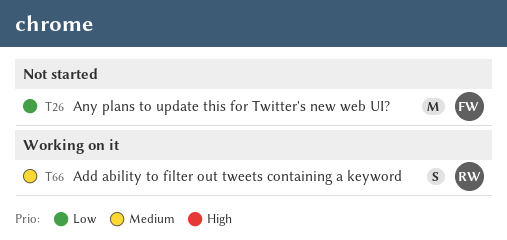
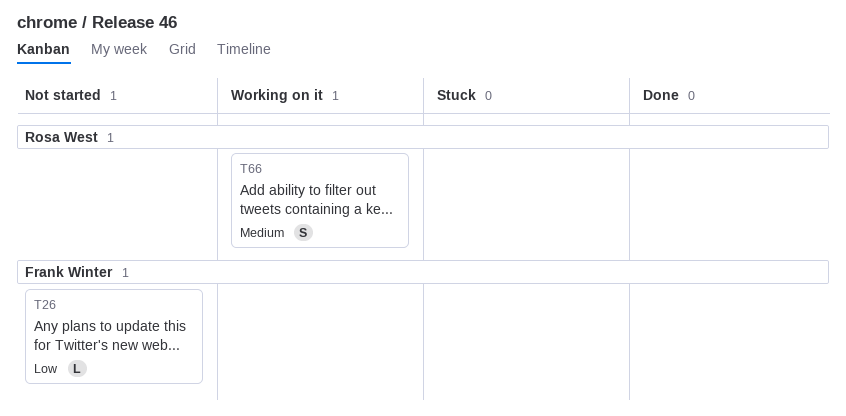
T26, estimate: M -> L

